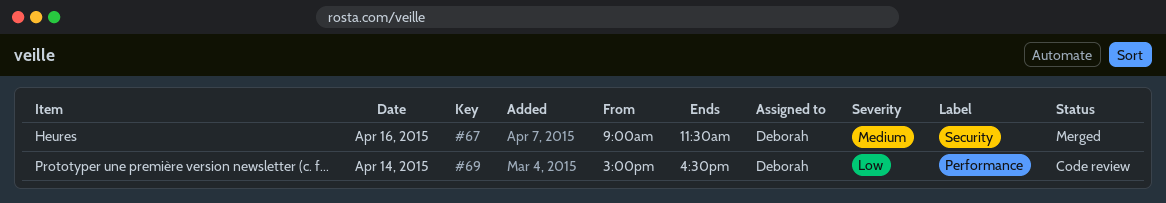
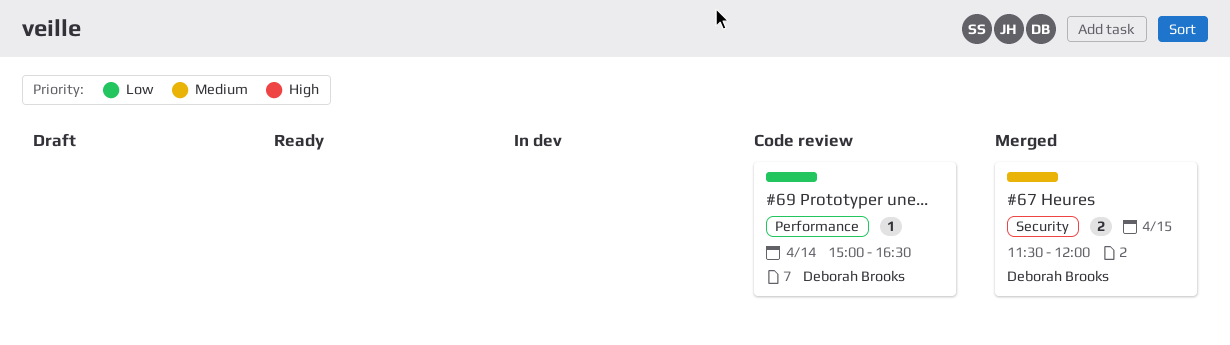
#67, day: Apr 16 -> Apr 15
#67, begins: 09:00 -> 11:30
#67, ends: 11:30 -> 12:00

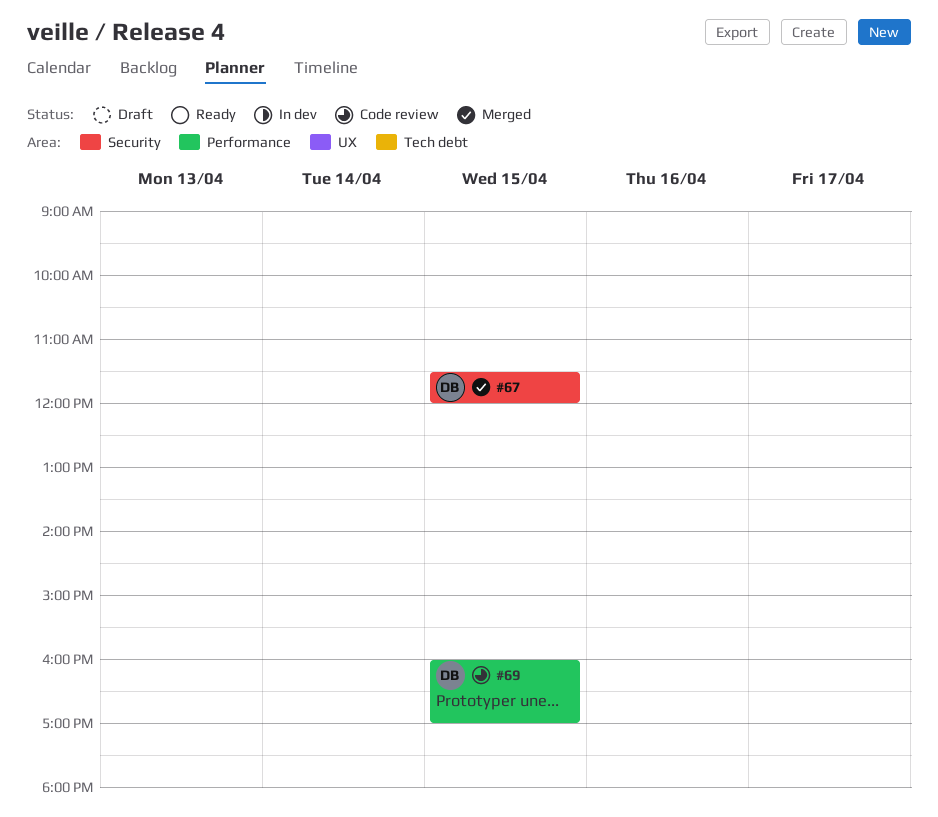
#69, day: Apr 14 -> Apr 15
#69, begins: 15:00 -> 16:00
#69, ends: 16:30 -> 17:00

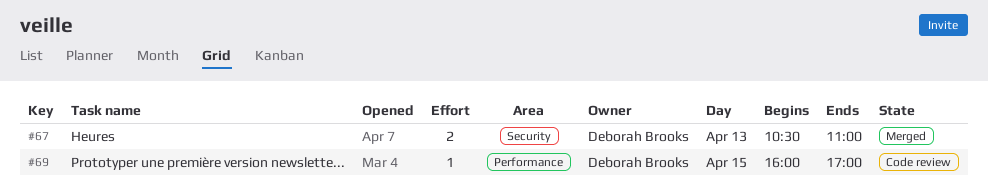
#67, day: Apr 15 -> Apr 13
#67, begins: 11:30 -> 10:30
#67, ends: 12:00 -> 11:00

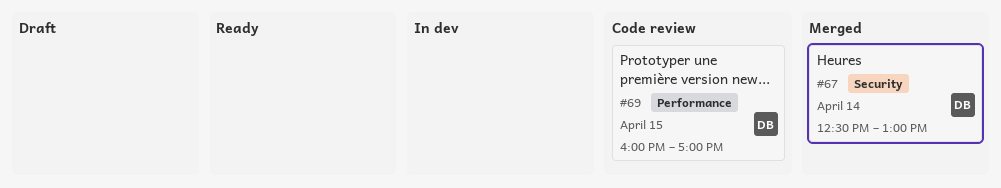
#67, day: Apr 13 -> Apr 14
#67, begins: 10:30 -> 12:30
#67, ends: 11:00 -> 13:00

